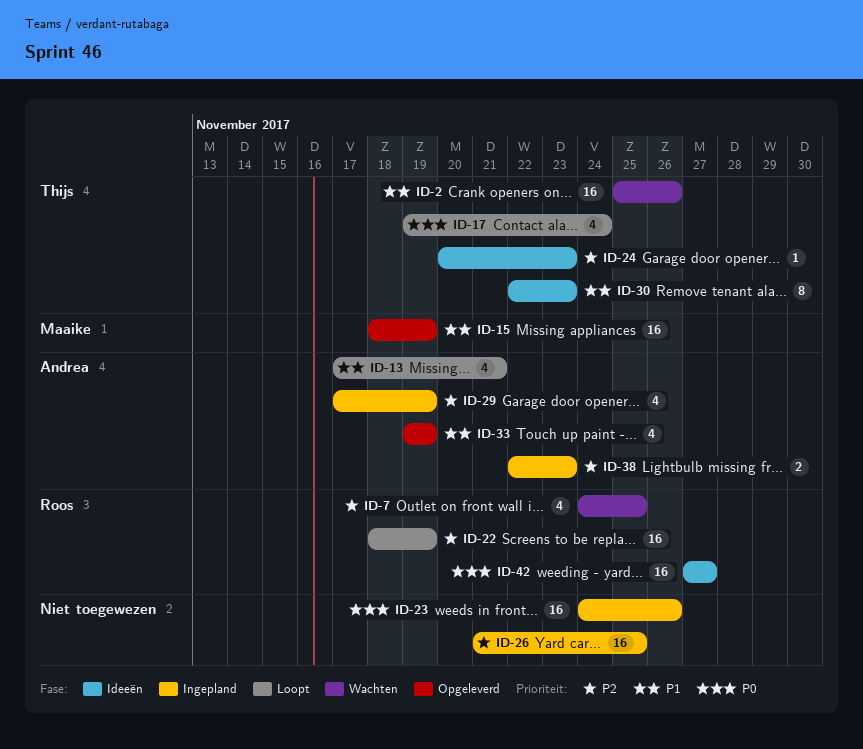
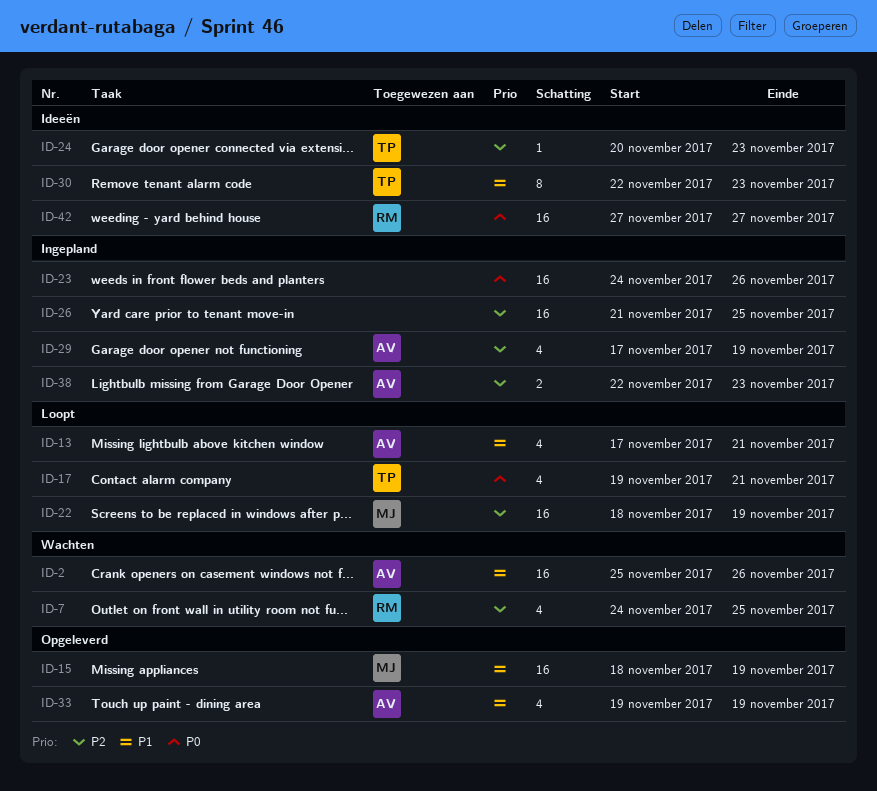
ID-2, owner: Thijs -> Andrea
ID-17, due: Nov 24 -> Nov 21
ID-22, owner: Roos -> Maaike

